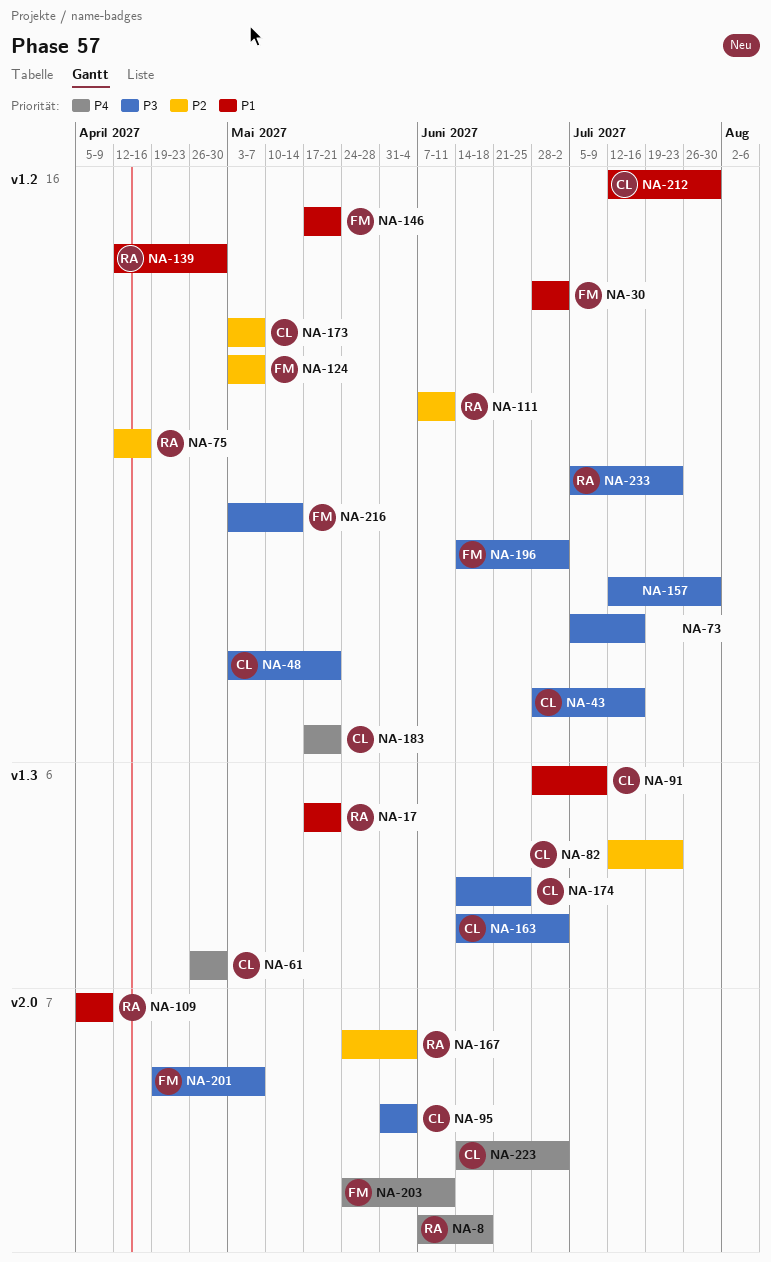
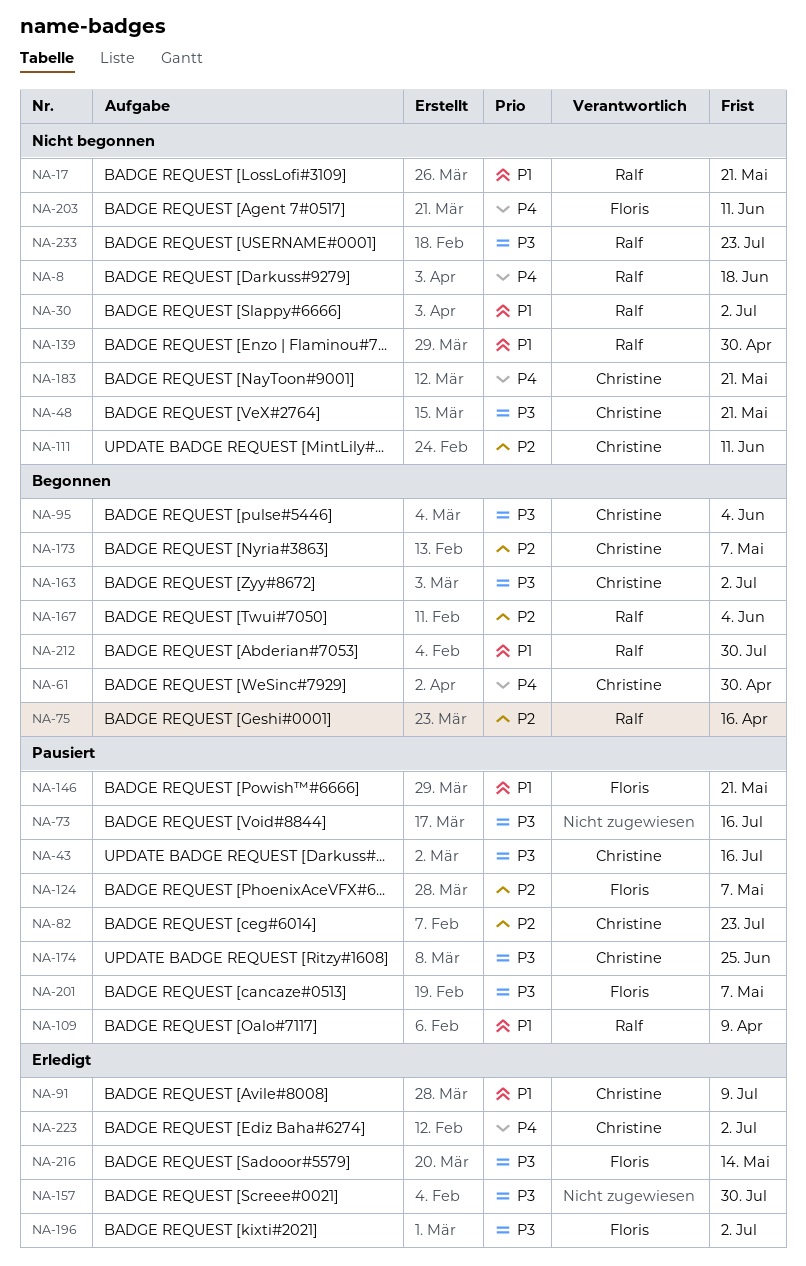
NA-30, owner: Floris -> Ralf
NA-111, owner: Ralf -> Christine
NA-212, owner: Christine -> Ralf

